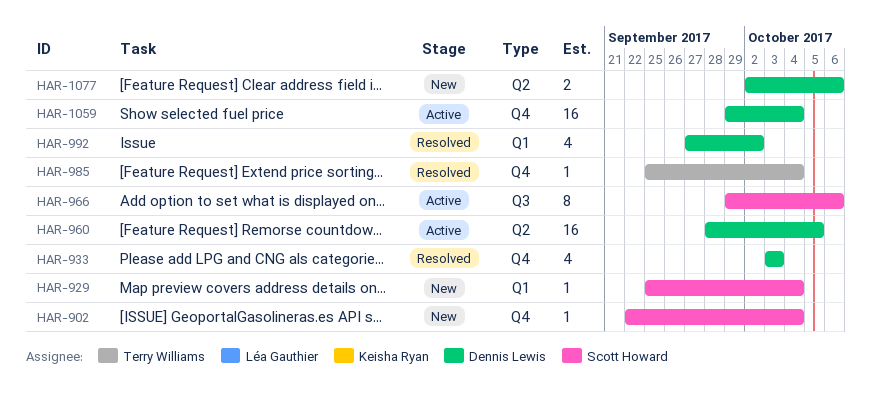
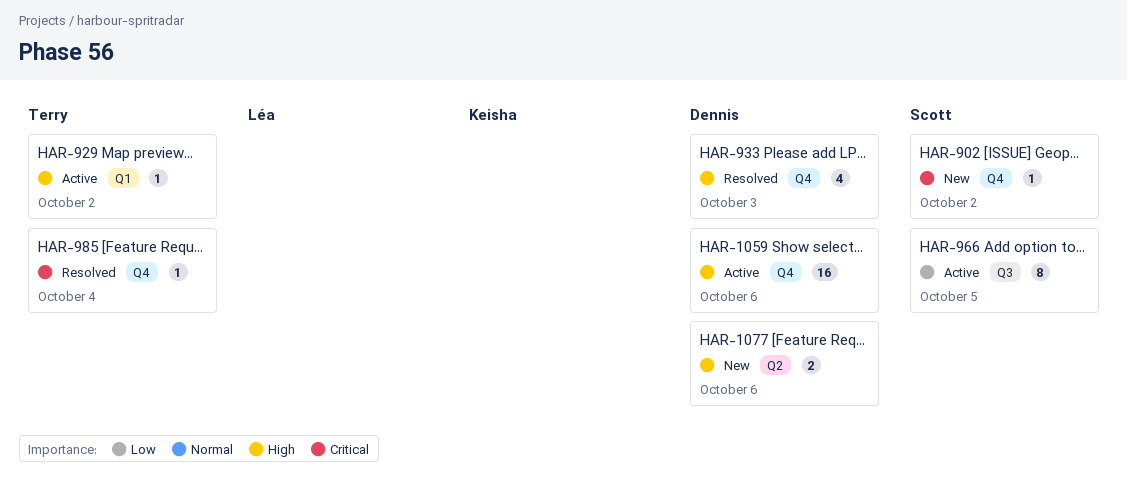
HAR-902, due: Oct 4 -> Oct 2
HAR-929, status: New -> Active
HAR-929, owner: Scott Howard -> Terry Williams
HAR-929, due: Oct 4 -> Oct 2
HAR-960: present -> none
HAR-966, due: Oct 6 -> Oct 5
HAR-992: present -> none
HAR-1059, due: Oct 4 -> Oct 6

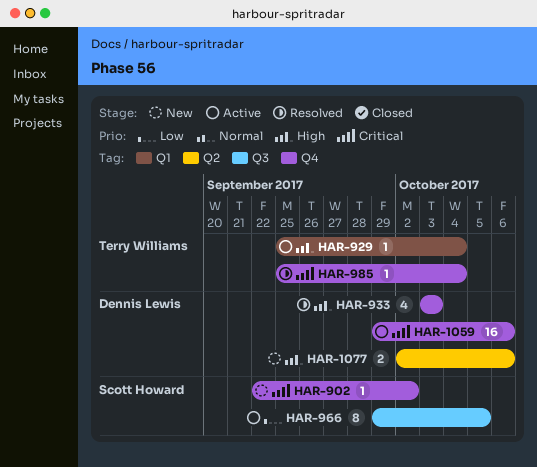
HAR-929, due: Oct 2 -> Oct 4
HAR-1059, priority: High -> Critical

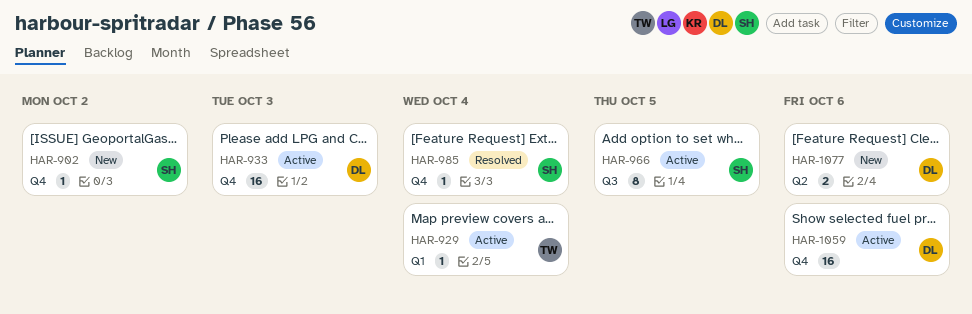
HAR-933, status: Resolved -> Active
HAR-933, estimate: 4 -> 16
HAR-985, owner: Terry Williams -> Scott Howard

